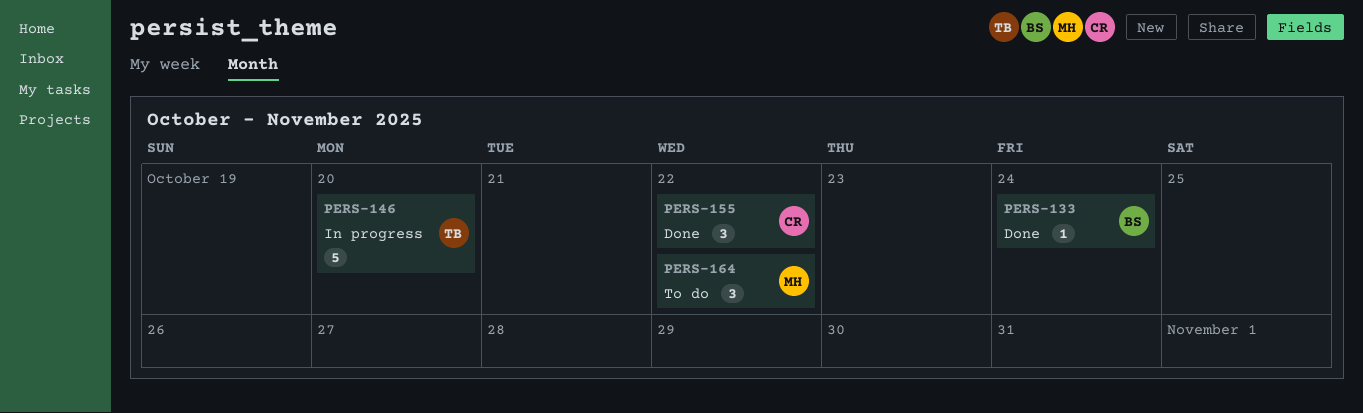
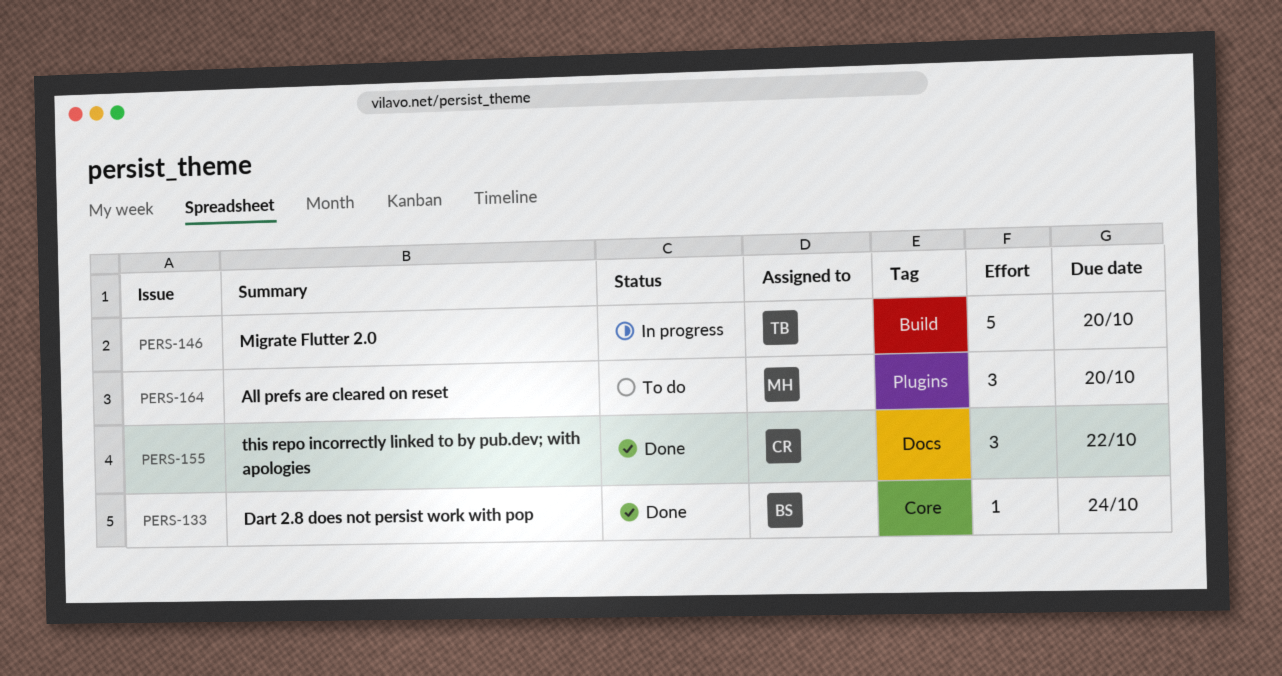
PERS-164, due: Oct 22 -> Oct 20

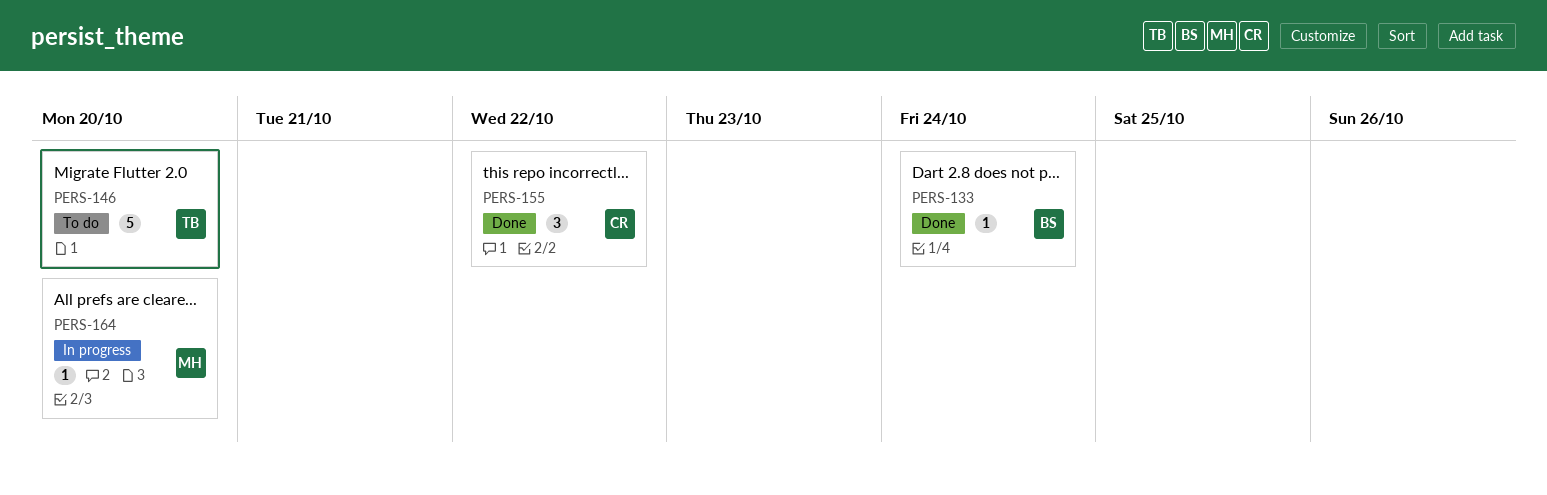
PERS-146, status: In progress -> To do
PERS-164, status: To do -> In progress
PERS-164, estimate: 3 -> 1

